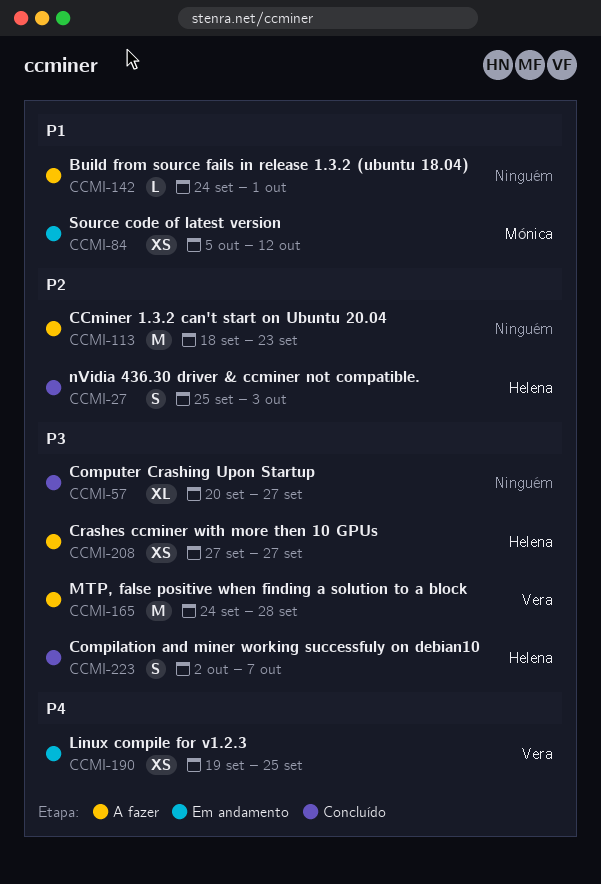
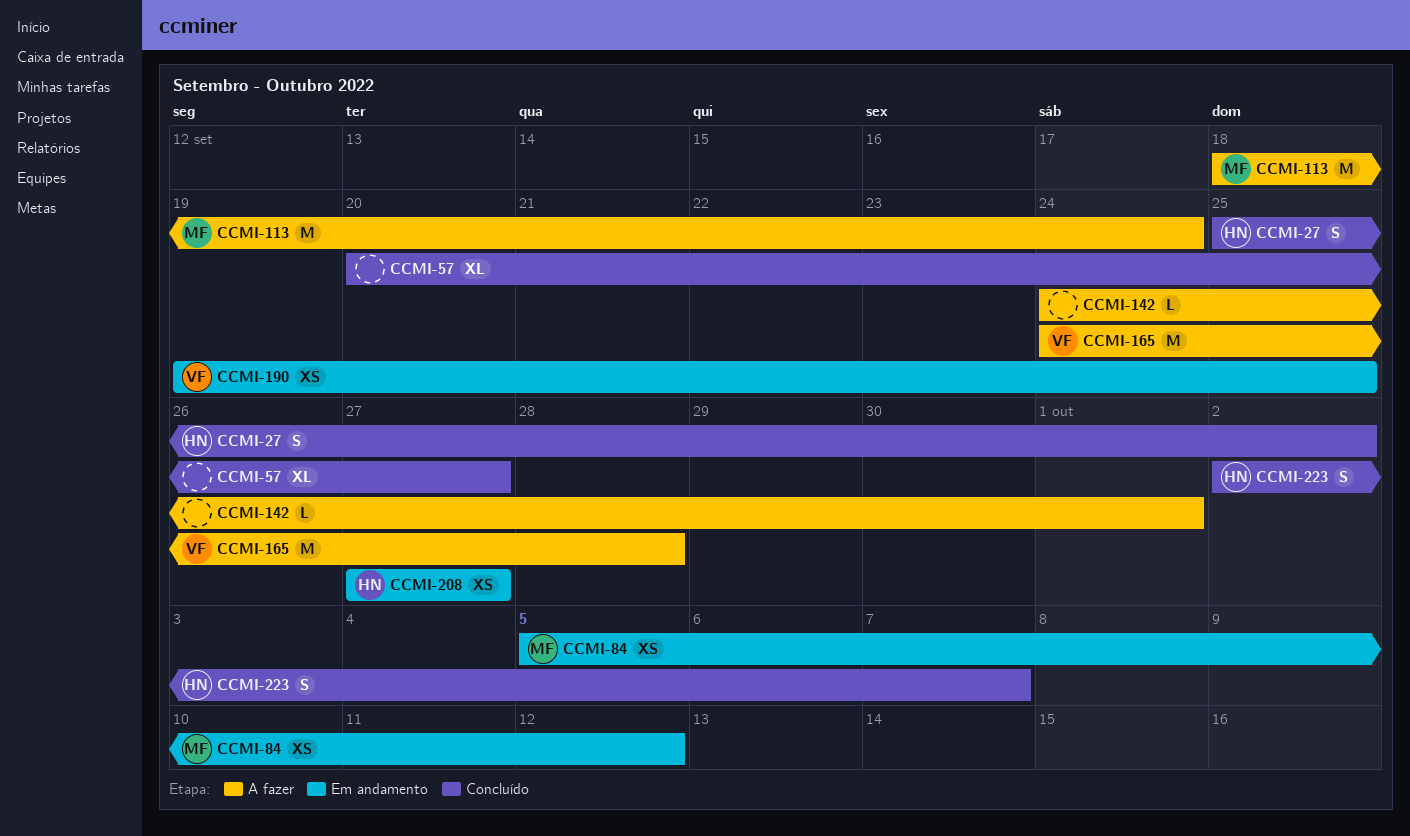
CCMI-27, due: Oct 3 -> Oct 2
CCMI-113, owner: none -> Mónica
CCMI-113, due: Sep 23 -> Sep 24
CCMI-208, status: A fazer -> Em andamento

